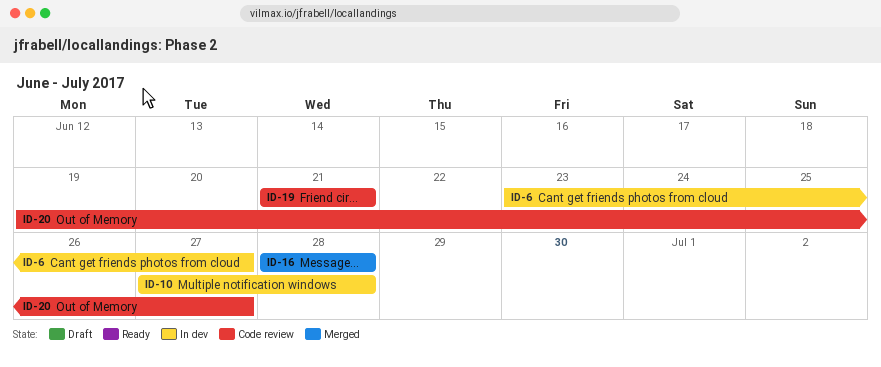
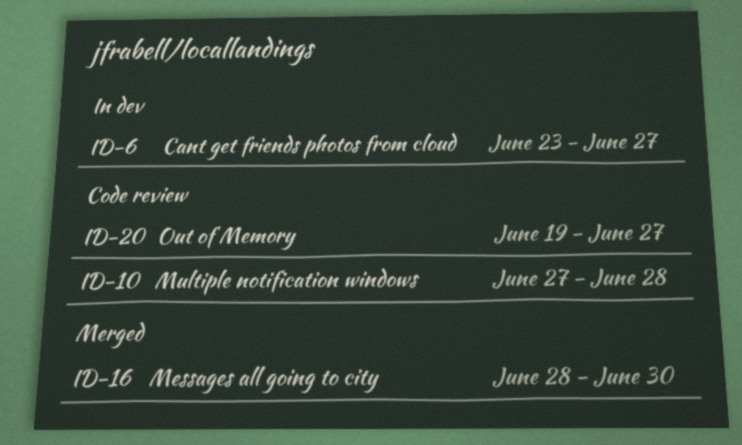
ID-10, status: In dev -> Code review
ID-16, due: Jun 28 -> Jun 30
ID-19: present -> none

